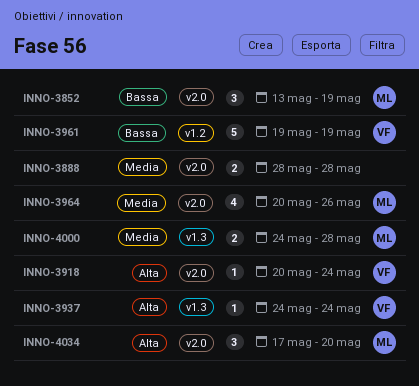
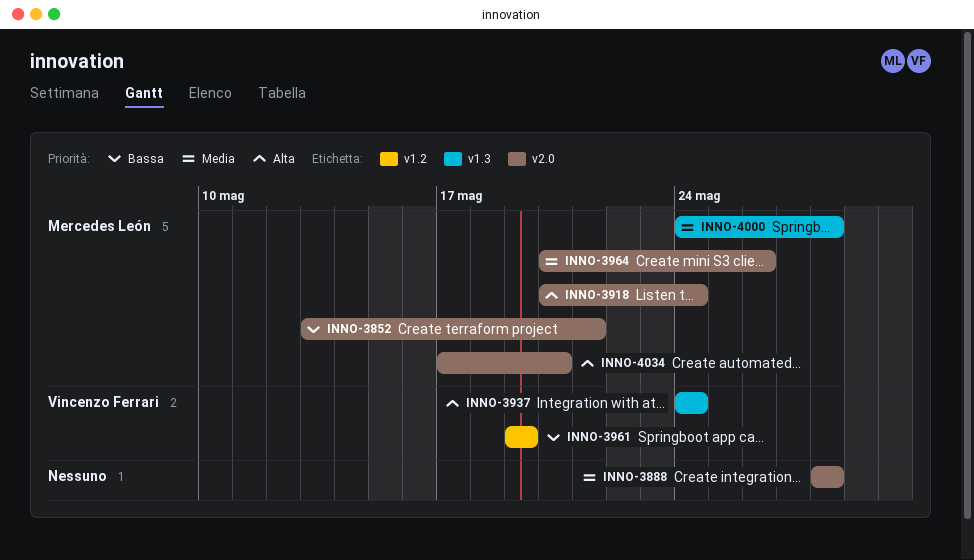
INNO-3852, due: May 19 -> May 21
INNO-3918, owner: Vincenzo Ferrari -> Mercedes León

